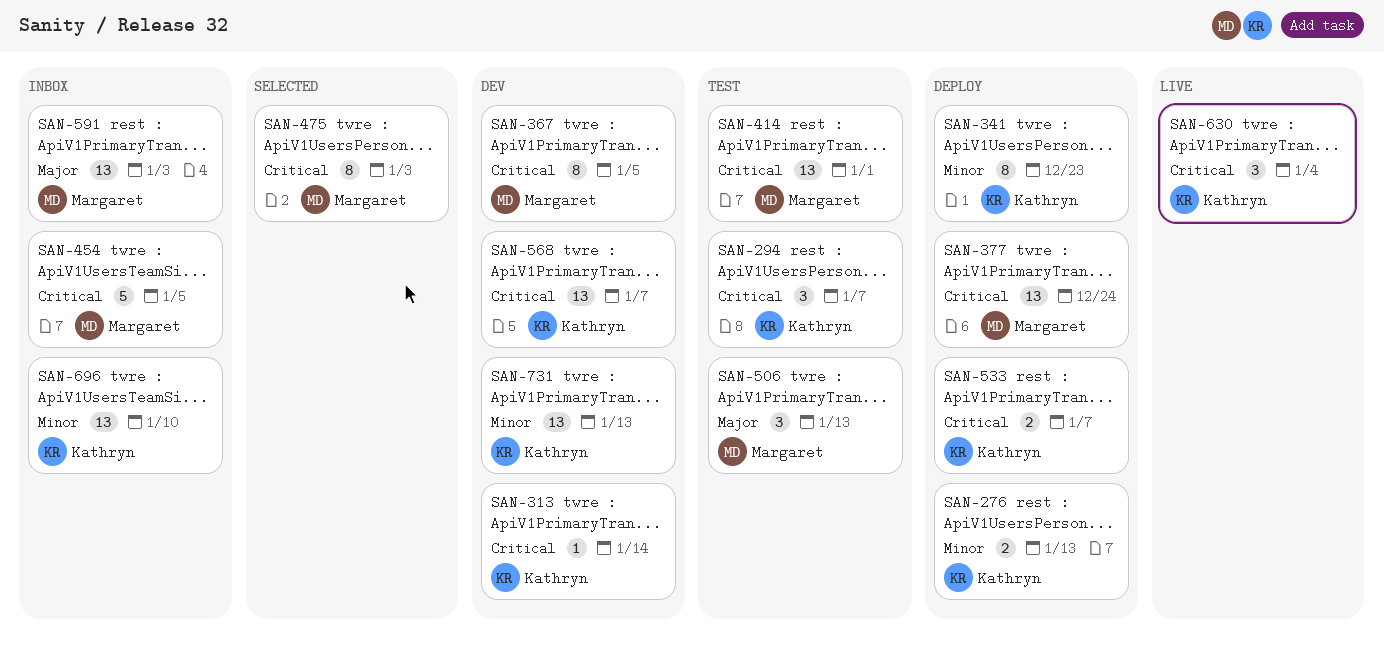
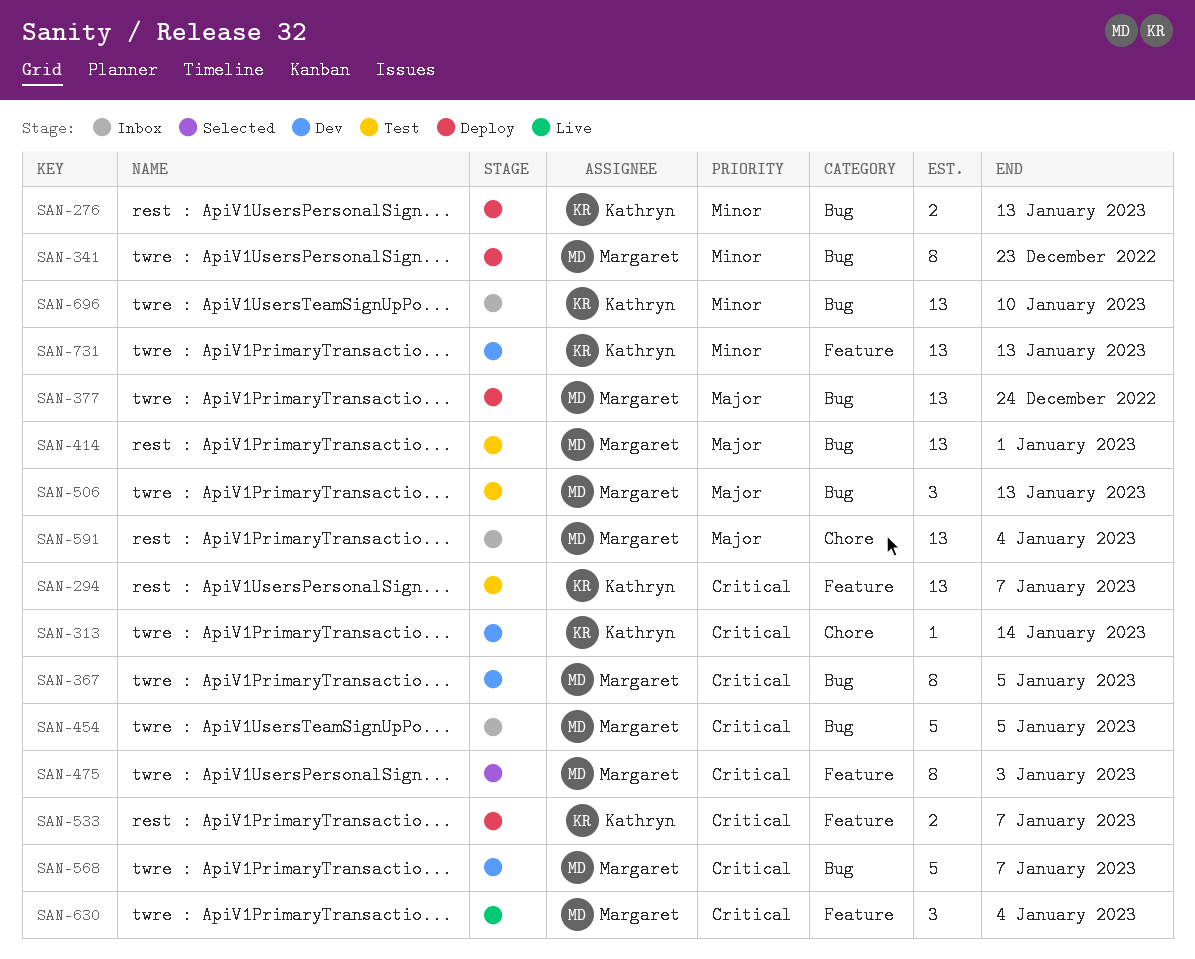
SAN-294, estimate: 3 -> 13
SAN-341, owner: Kathryn -> Margaret
SAN-377, priority: Critical -> Major
SAN-414, priority: Critical -> Major
SAN-568, owner: Kathryn -> Margaret
SAN-568, estimate: 13 -> 5
SAN-591, due: Jan 3 -> Jan 4
SAN-630, owner: Kathryn -> Margaret

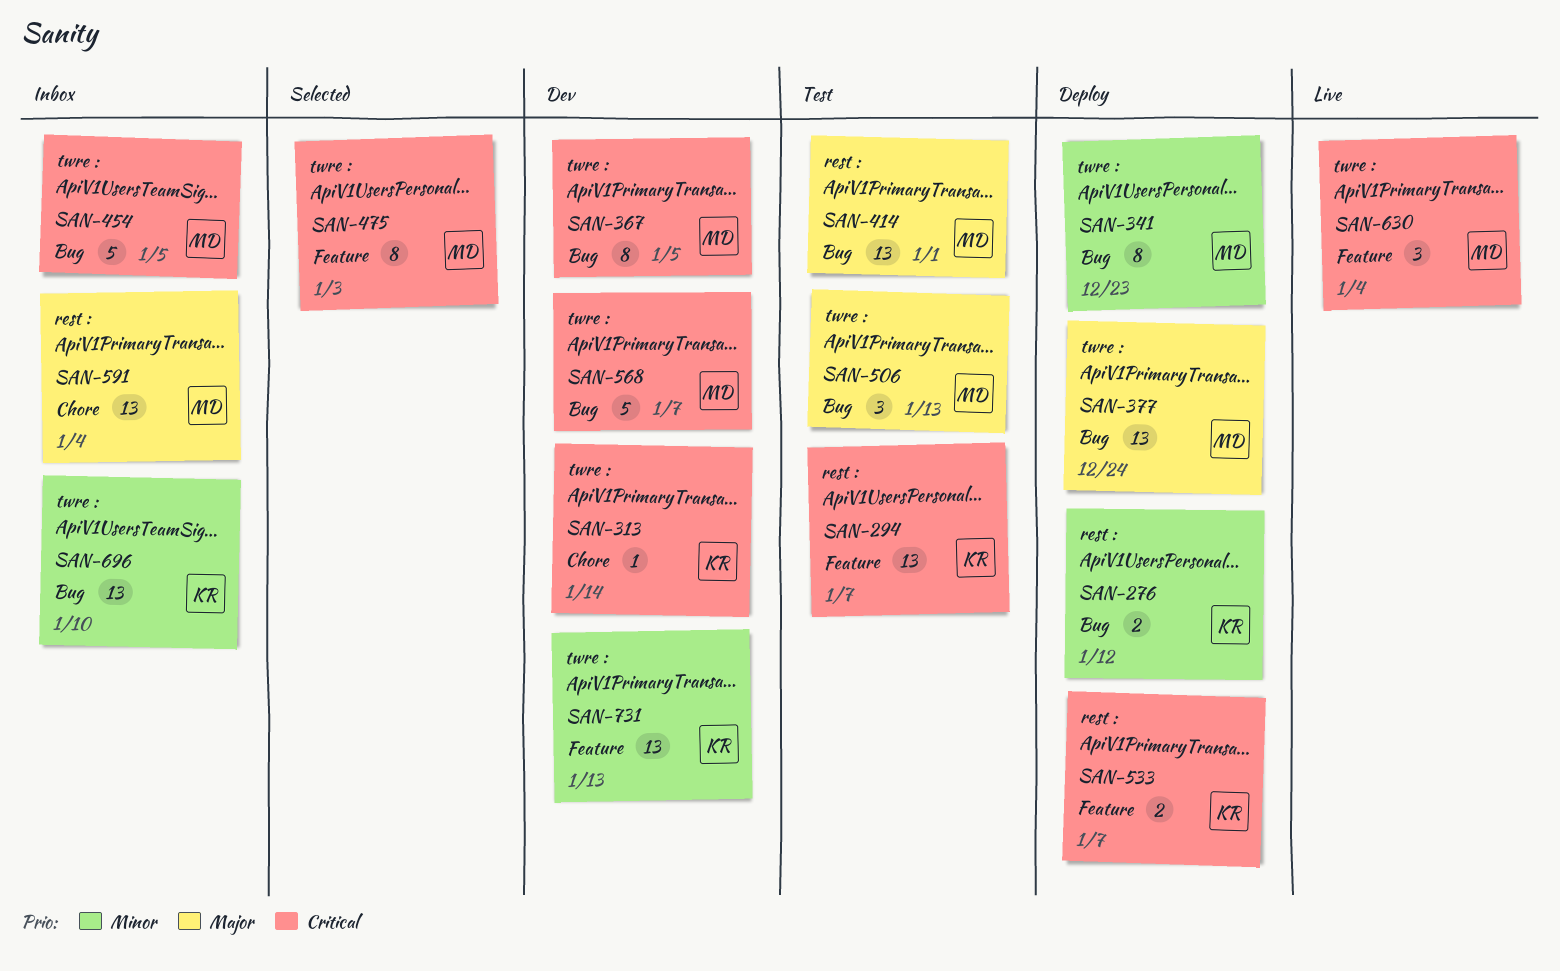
SAN-276, due: Jan 13 -> Jan 12

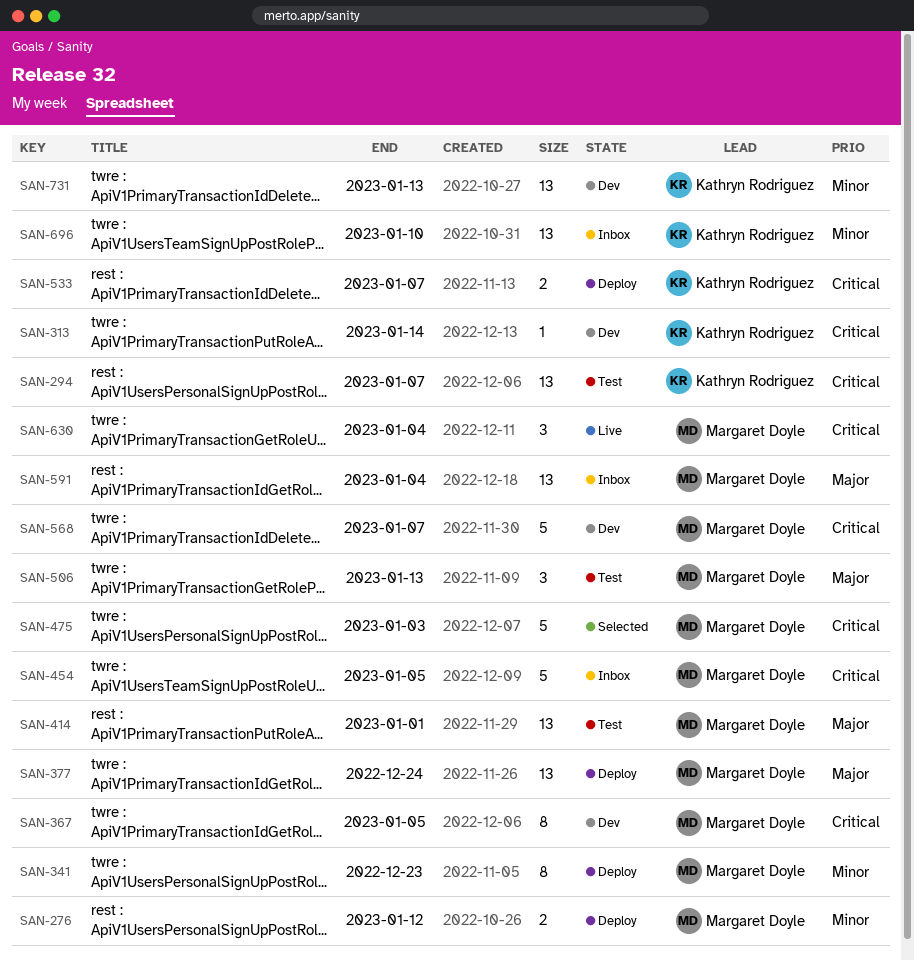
SAN-276, owner: Kathryn Rodriguez -> Margaret Doyle
SAN-475, estimate: 8 -> 5

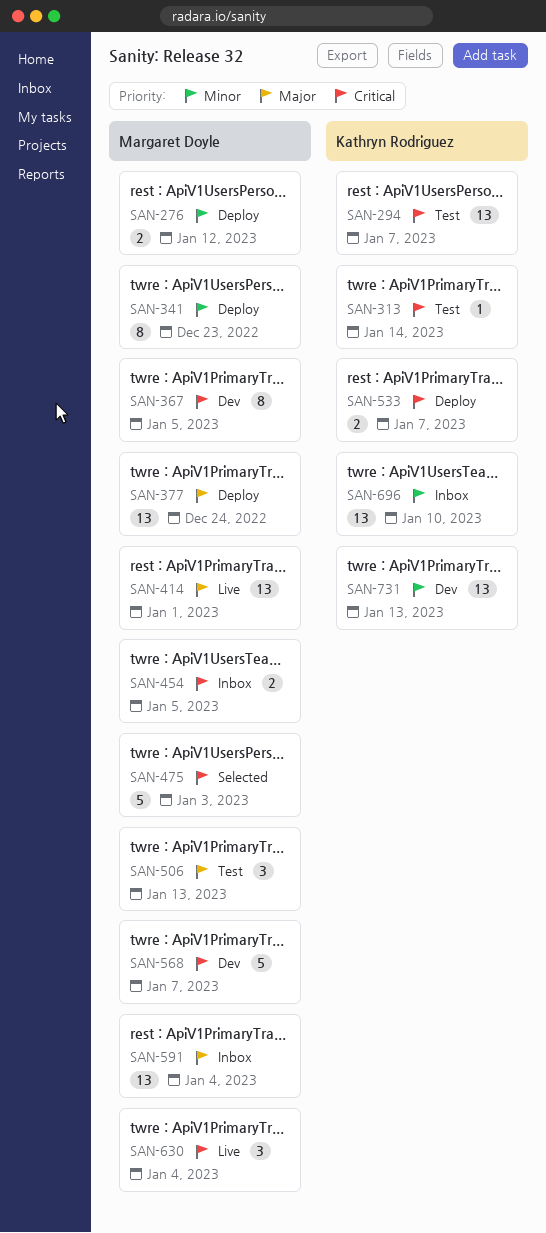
SAN-313, status: Dev -> Test
SAN-414, status: Test -> Live
SAN-454, estimate: 5 -> 2

